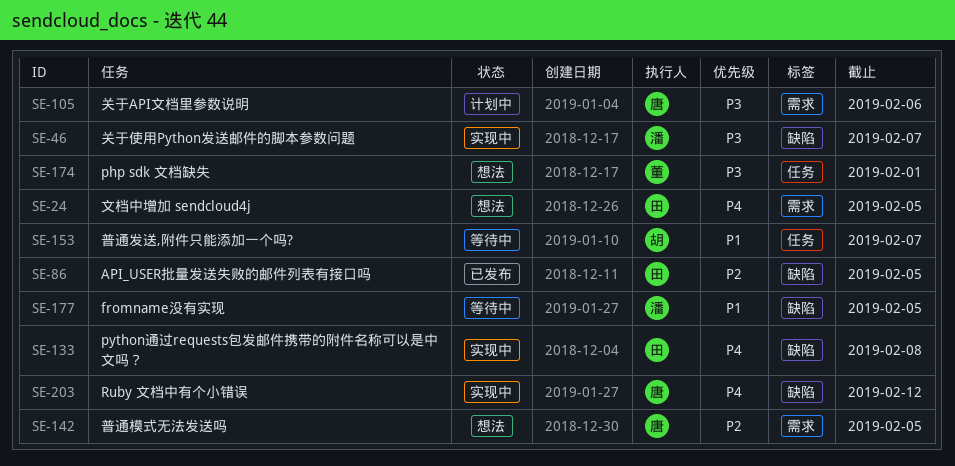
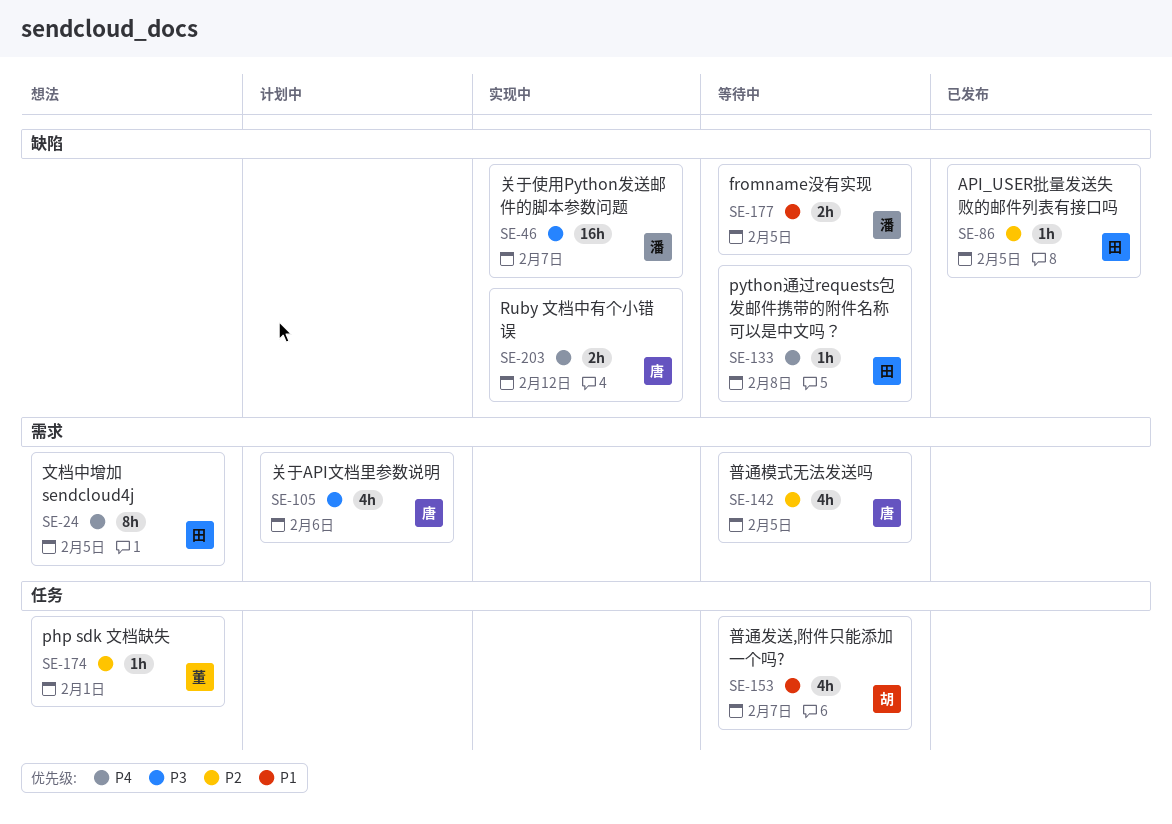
SE-133, status: 实现中 -> 等待中
SE-142, status: 想法 -> 等待中
SE-174, priority: P3 -> P2

